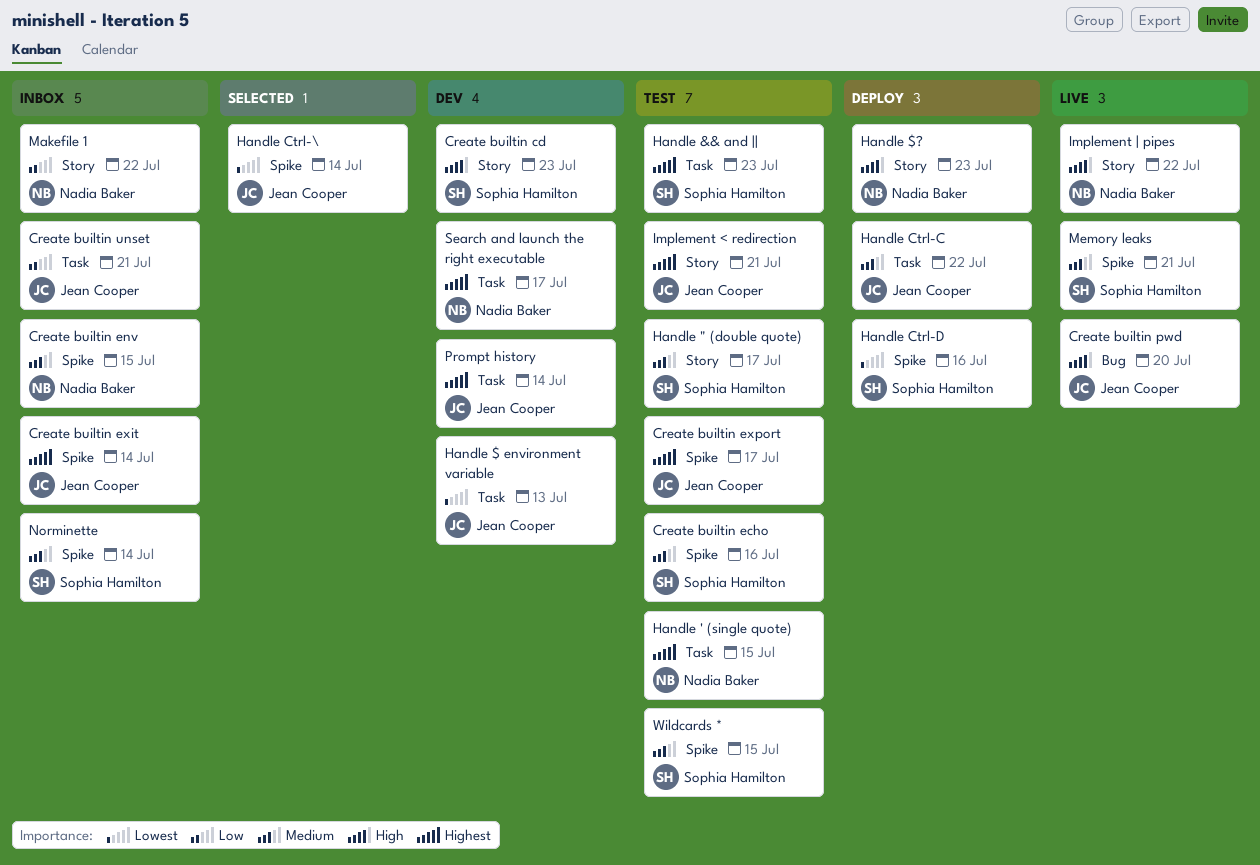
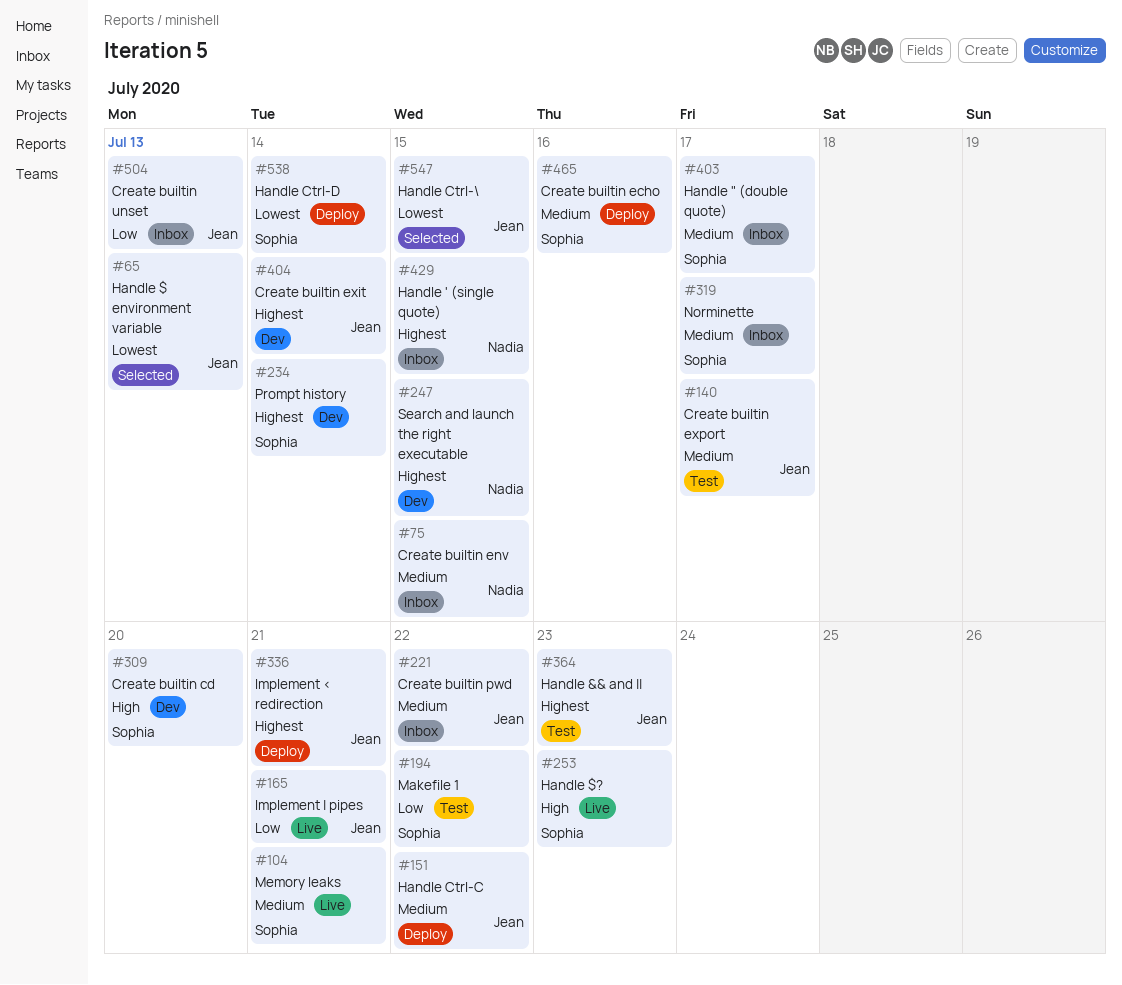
Create builtin cd, due: Jul 23 -> Jul 20
Create builtin echo, status: Test -> Deploy
Create builtin exit, status: Inbox -> Dev
Create builtin export, priority: Highest -> Medium
Create builtin pwd, status: Live -> Inbox
Create builtin pwd, priority: High -> Medium
Create builtin pwd, due: Jul 20 -> Jul 22
Create builtin unset, due: Jul 21 -> Jul 13
Handle " (double quote), status: Test -> Inbox
Handle $ environment variable, status: Dev -> Selected
Handle $?, status: Deploy -> Live
Handle $?, owner: Nadia Baker -> Sophia Hamilton
Handle && and ||, owner: Sophia Hamilton -> Jean Cooper
Handle ' (single quote), status: Test -> Inbox
Handle Ctrl-\, due: Jul 14 -> Jul 15
Handle Ctrl-D, due: Jul 16 -> Jul 14
Implement < redirection, status: Test -> Deploy
Implement | pipes, owner: Nadia Baker -> Jean Cooper
Implement | pipes, priority: High -> Low
Implement | pipes, due: Jul 22 -> Jul 21
Makefile 1, status: Inbox -> Test
Makefile 1, owner: Nadia Baker -> Sophia Hamilton
Norminette, due: Jul 14 -> Jul 17
Prompt history, owner: Jean Cooper -> Sophia Hamilton
Search and launch the right executable, due: Jul 17 -> Jul 15
Wildcards *: present -> none

